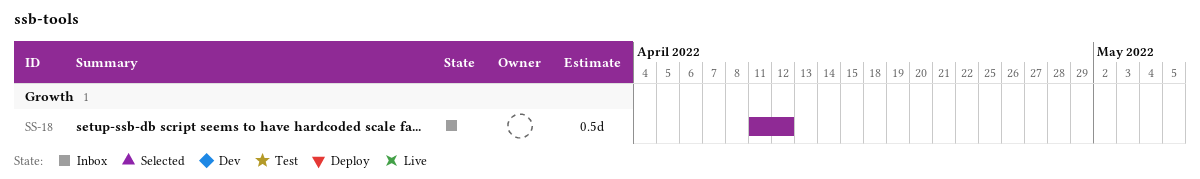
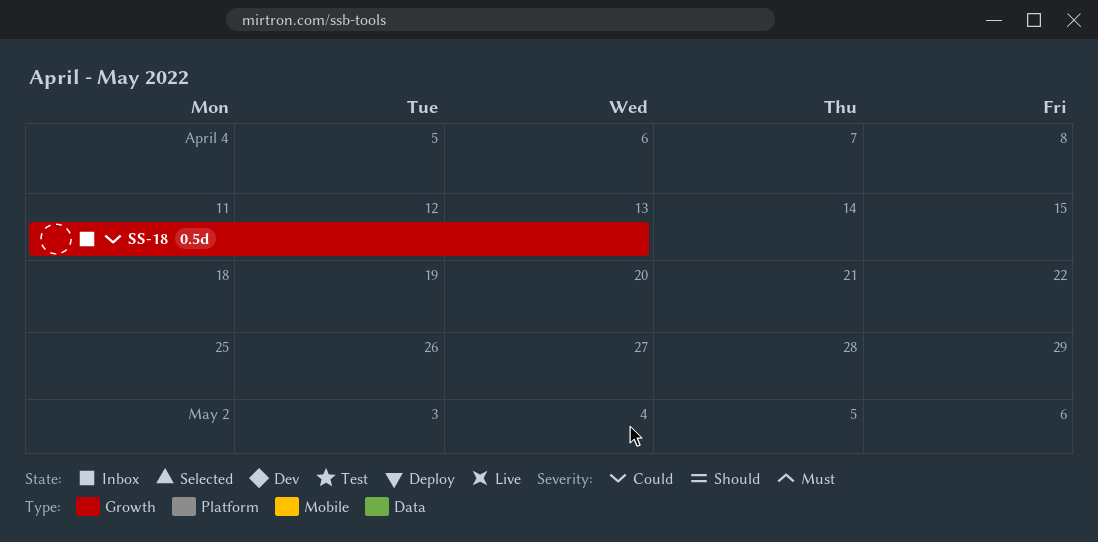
SS-18, due: Apr 12 -> Apr 13

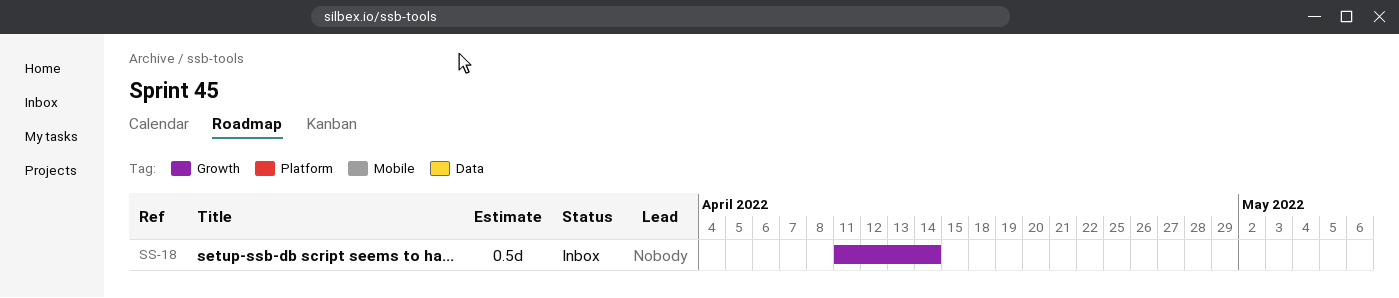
SS-18, due: Apr 13 -> Apr 14

